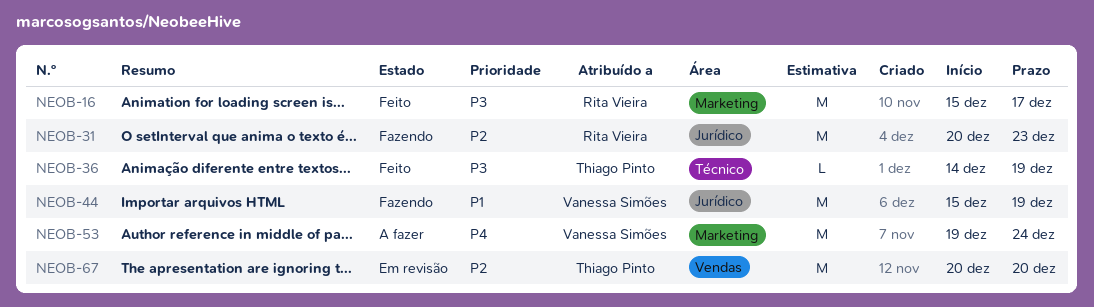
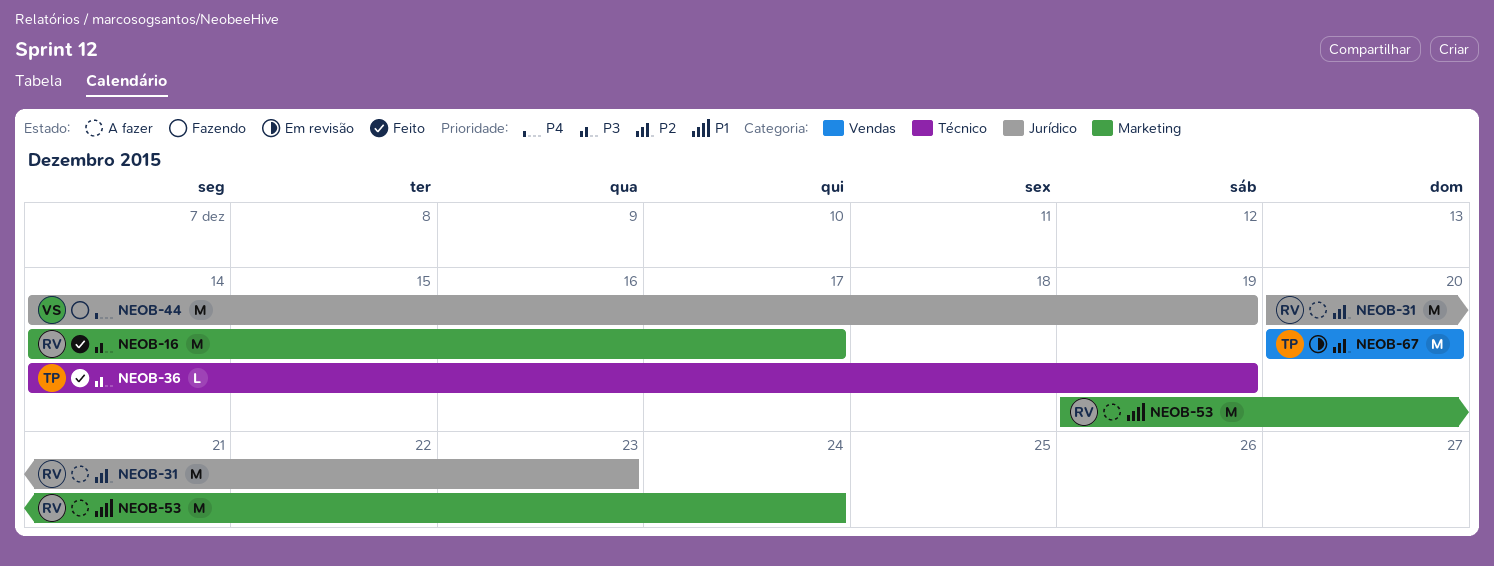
NEOB-16, start: Dec 15 -> Dec 14
NEOB-31, status: Fazendo -> A fazer
NEOB-44, priority: P1 -> P4
NEOB-44, start: Dec 15 -> Dec 14
NEOB-53, owner: Vanessa Simões -> Rita Vieira
NEOB-53, priority: P4 -> P1

